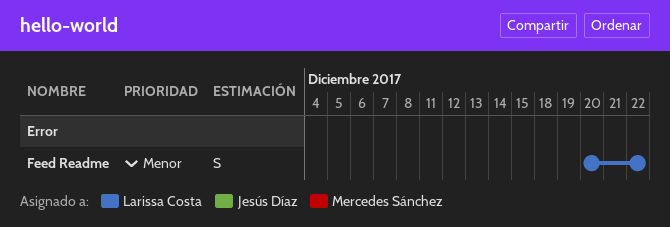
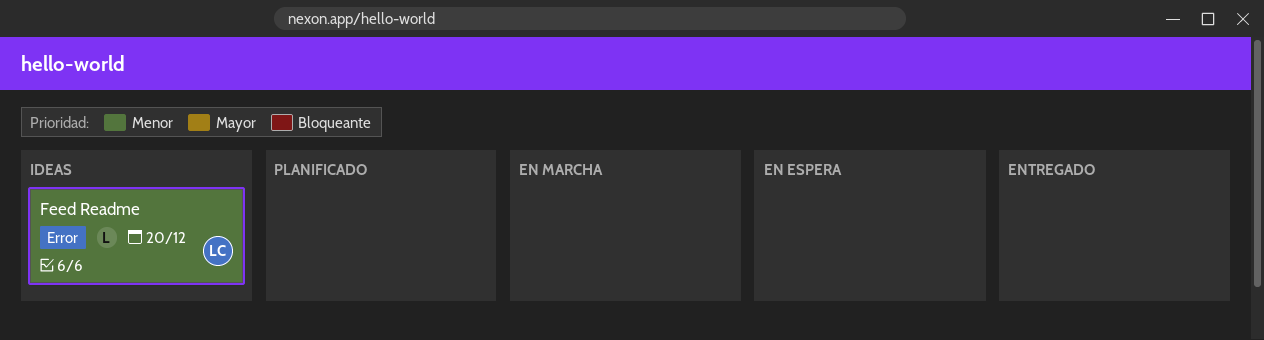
Feed Readme, estimate: S -> L
Feed Readme, due: Dec 22 -> Dec 20

